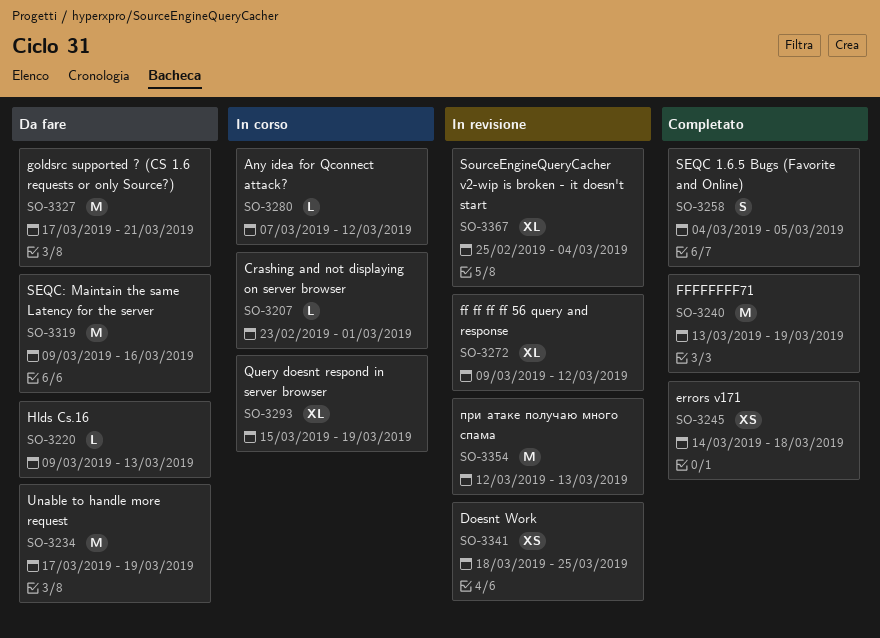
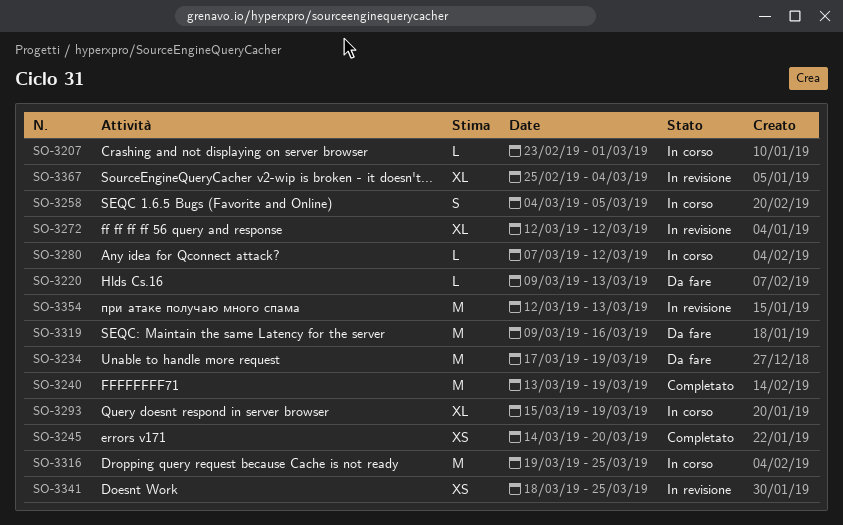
SO-3245, due: Mar 18 -> Mar 20
SO-3258, status: Completato -> In corso
SO-3272, start: Mar 9 -> Mar 12
SO-3316: none -> present
SO-3327: present -> none

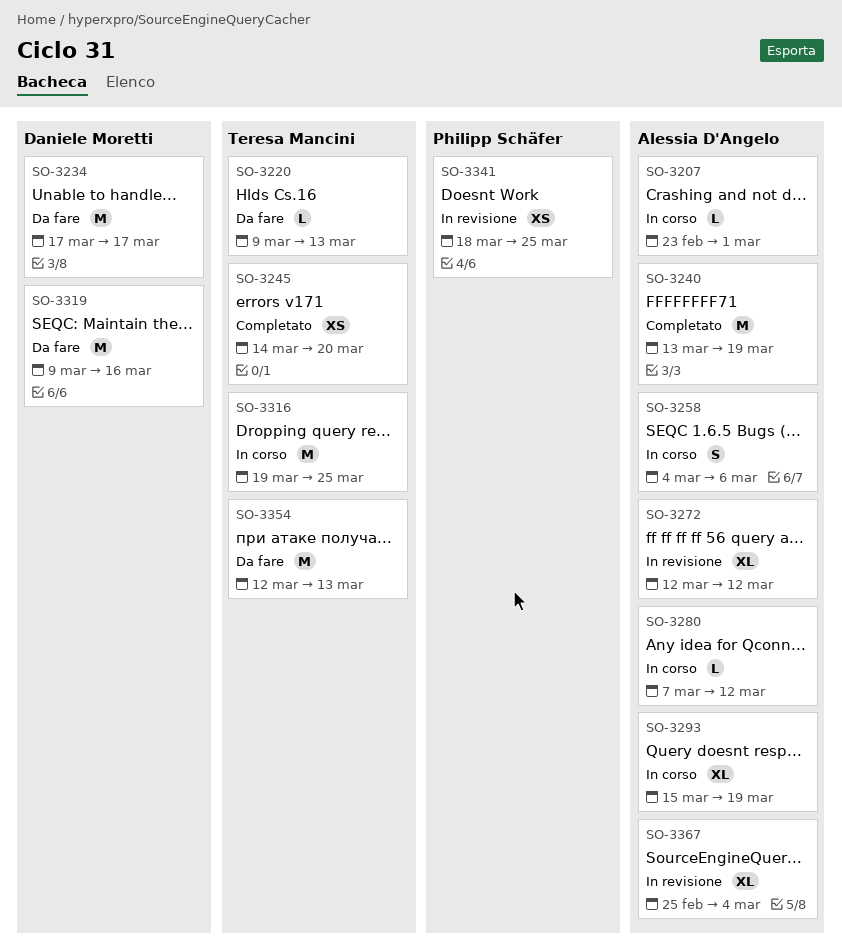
SO-3234, due: Mar 19 -> Mar 17
SO-3258, due: Mar 5 -> Mar 6
SO-3354, status: In revisione -> Da fare

